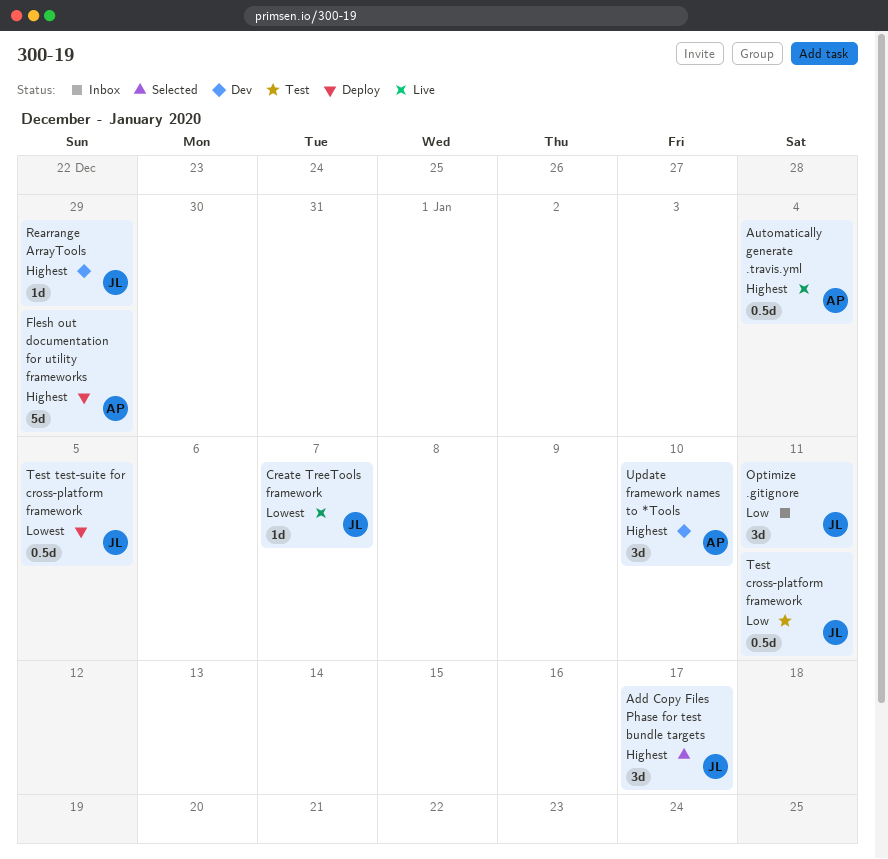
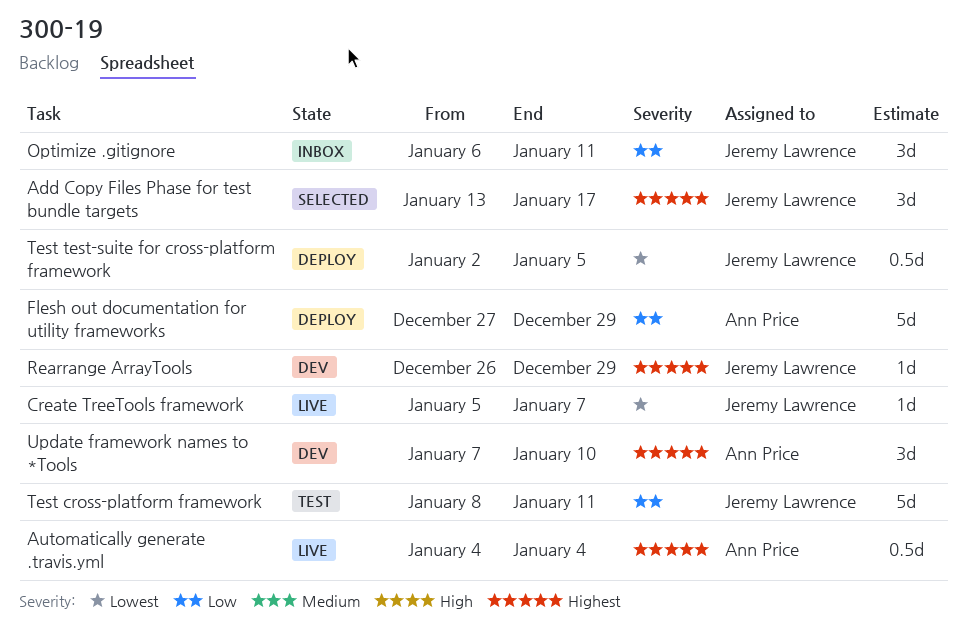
Flesh out documentation for utility frameworks, priority: Highest -> Low
Test cross-platform framework, estimate: 0.5d -> 5d

